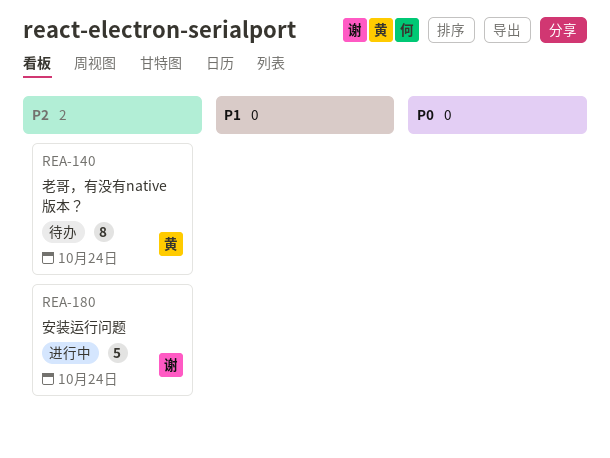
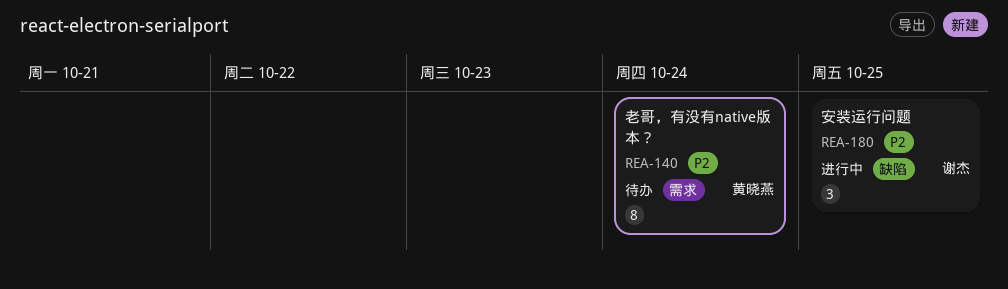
REA-180, estimate: 5 -> 3
REA-180, due: Oct 24 -> Oct 25

